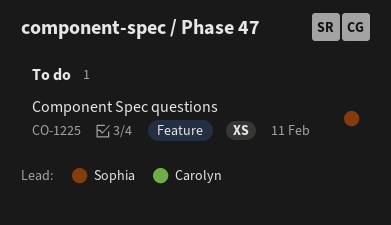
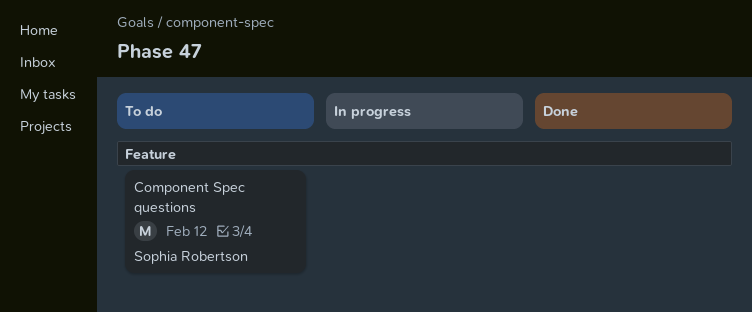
Component Spec questions, estimate: XS -> M
Component Spec questions, due: Feb 11 -> Feb 12

